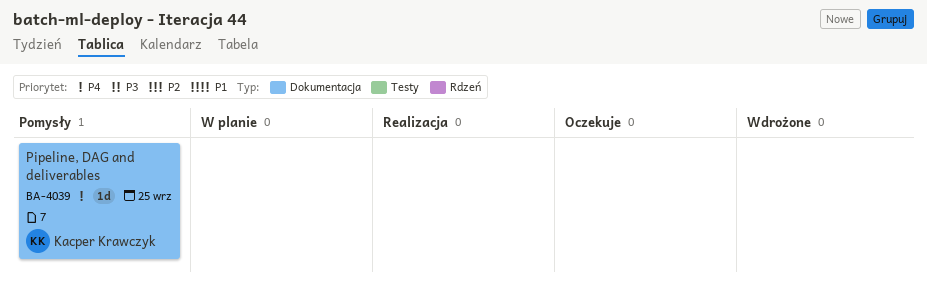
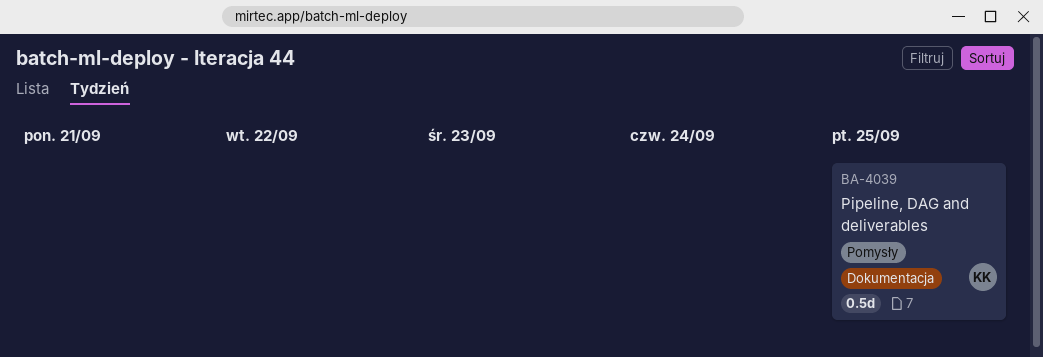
BA-4039, estimate: 1d -> 0.5d

